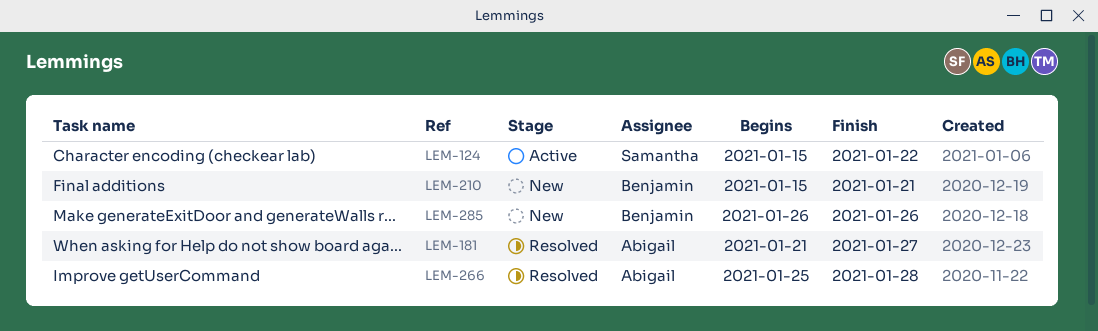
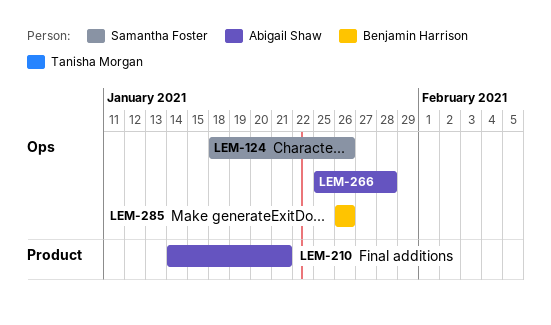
LEM-124, start: Jan 15 -> Jan 18
LEM-124, due: Jan 22 -> Jan 26
LEM-181: present -> none
LEM-210, owner: Benjamin Harrison -> Abigail Shaw
LEM-210, start: Jan 15 -> Jan 14

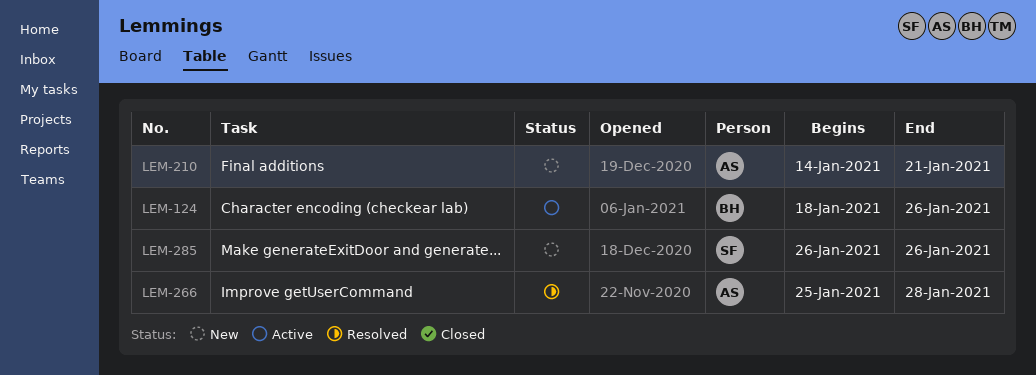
LEM-124, owner: Samantha Foster -> Benjamin Harrison
LEM-285, owner: Benjamin Harrison -> Samantha Foster

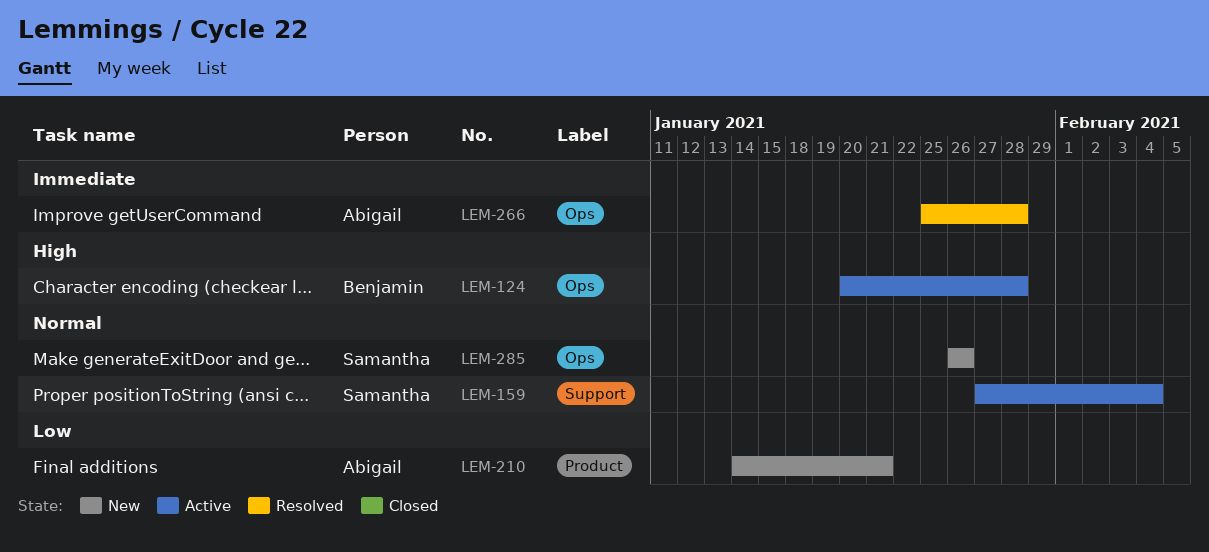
LEM-124, start: Jan 18 -> Jan 20
LEM-124, due: Jan 26 -> Jan 28
LEM-159: none -> present

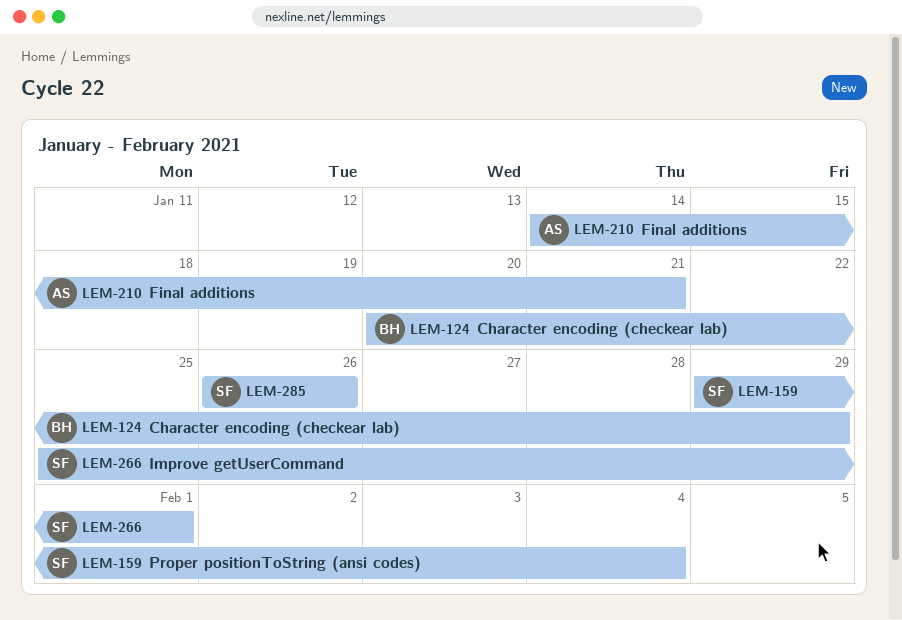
LEM-124, due: Jan 28 -> Jan 29
LEM-159, start: Jan 27 -> Jan 29
LEM-266, owner: Abigail -> Samantha
LEM-266, due: Jan 28 -> Feb 1

